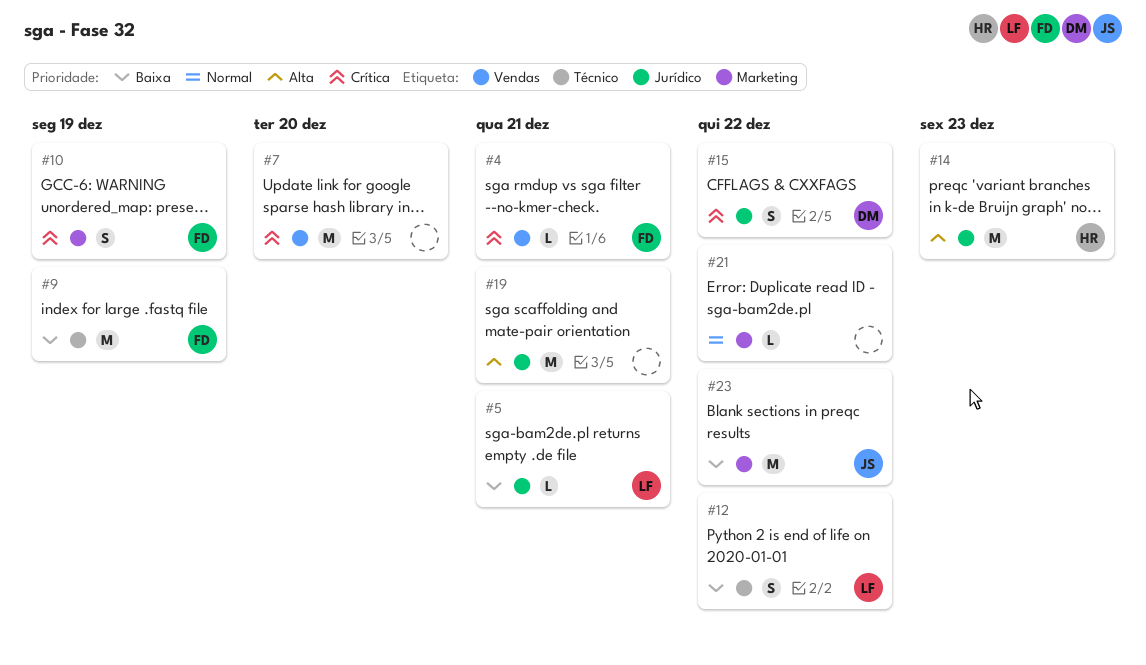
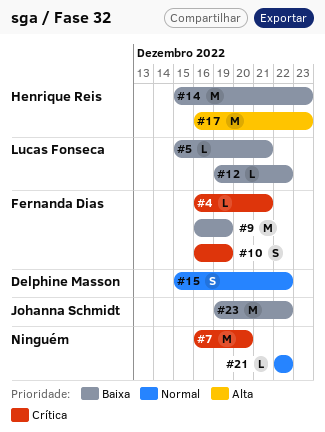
#12, estimate: S -> L
#14, priority: Alta -> Baixa
#15, priority: Crítica -> Normal
#17: none -> present
#19: present -> none

